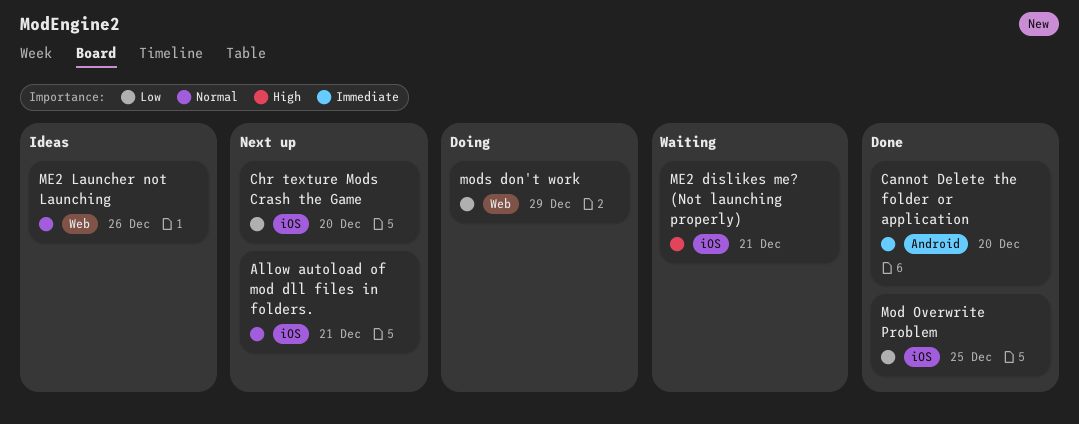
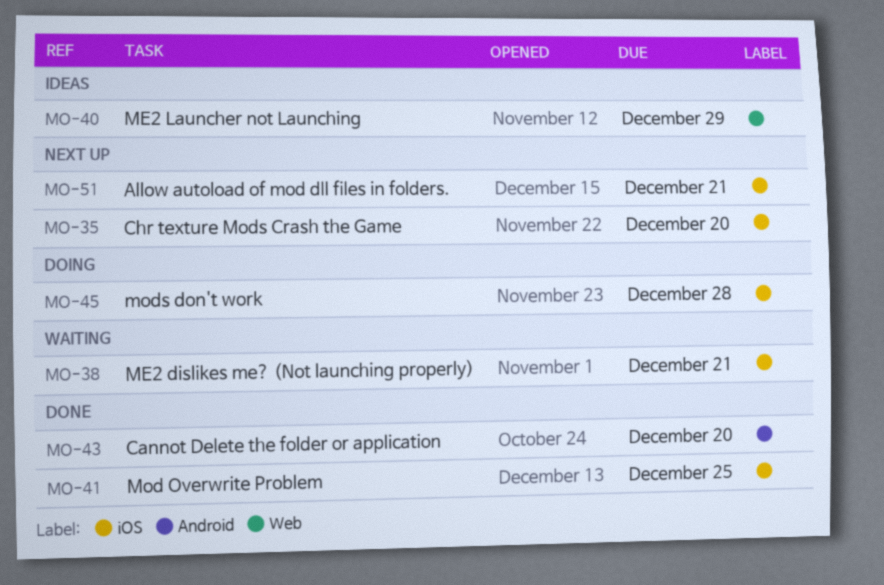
ME2 Launcher not Launching, due: Dec 26 -> Dec 29
mods don't work, label: Web -> iOS
mods don't work, due: Dec 29 -> Dec 28

